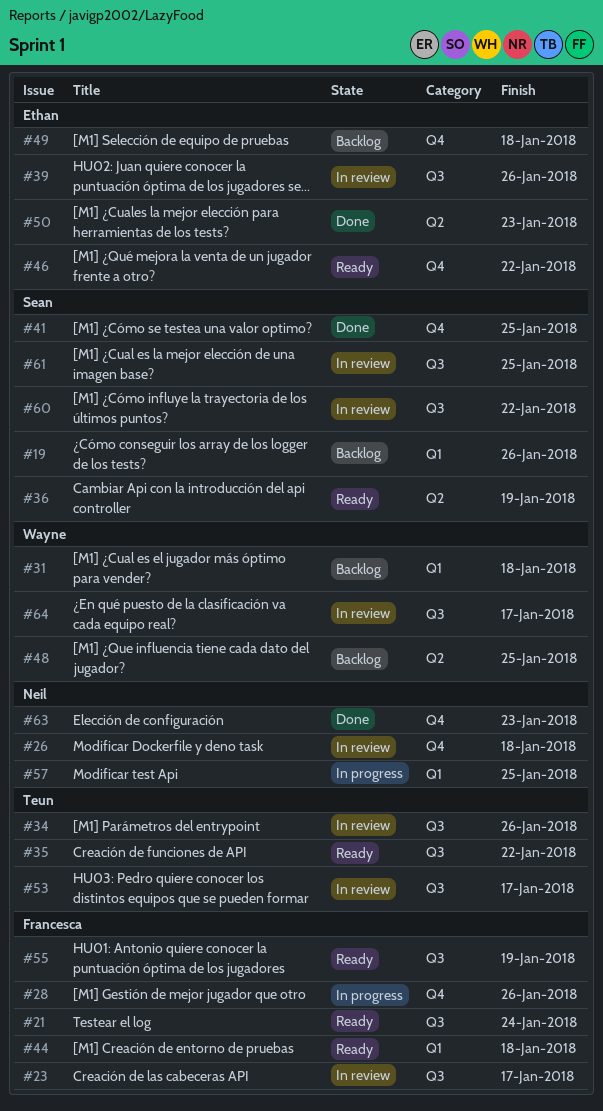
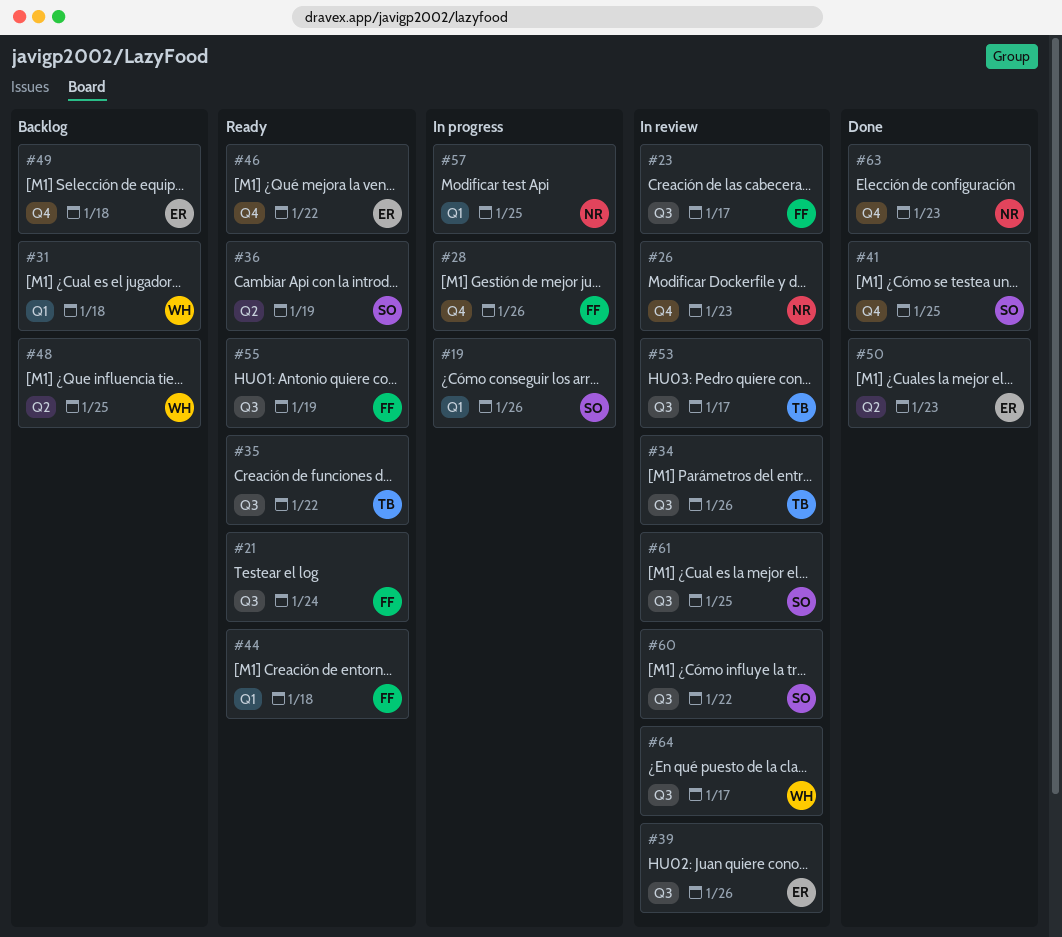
#19, status: Backlog -> In progress
#26, due: Jan 18 -> Jan 23

